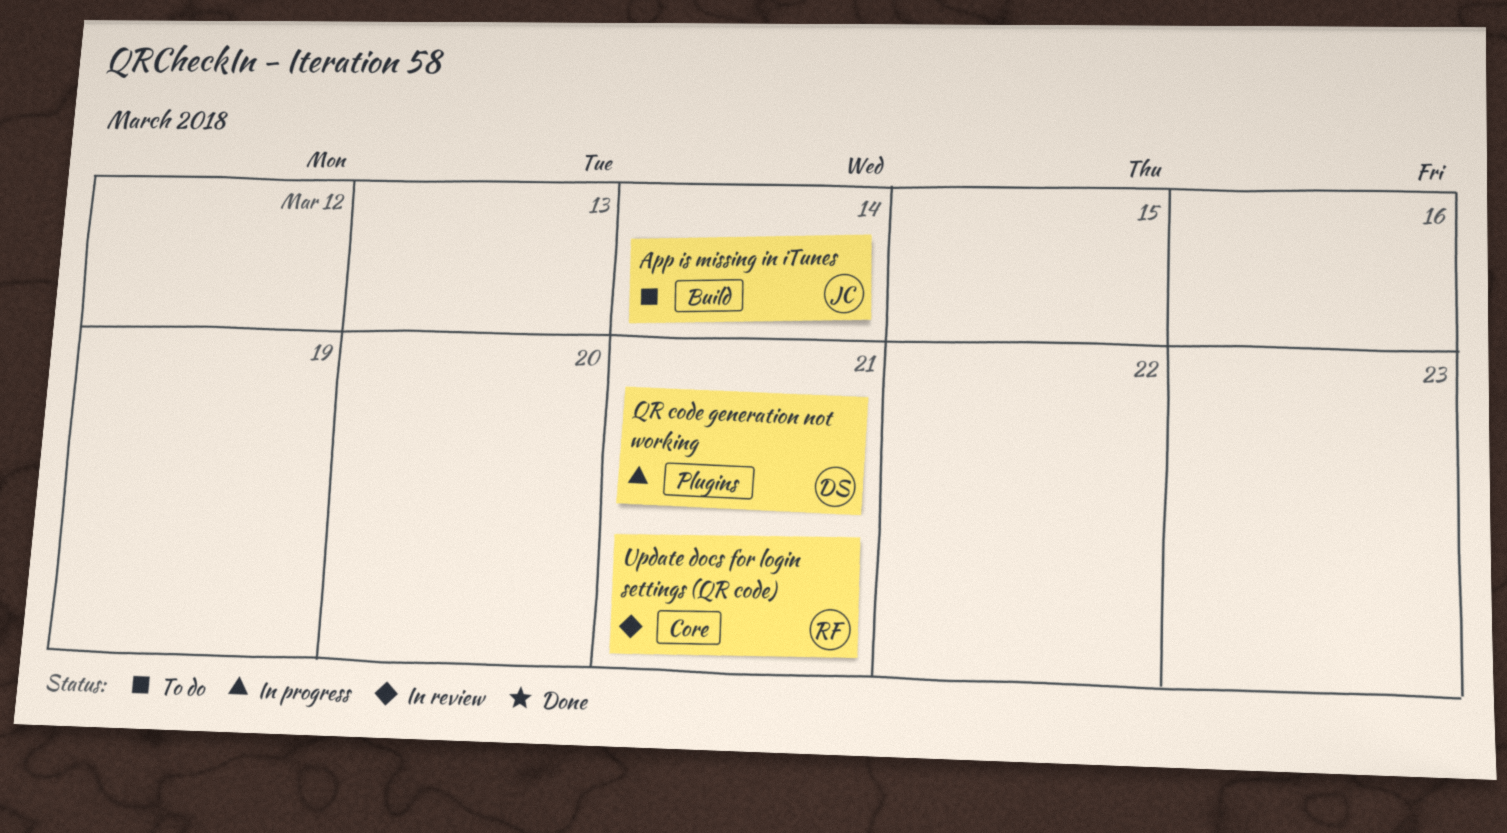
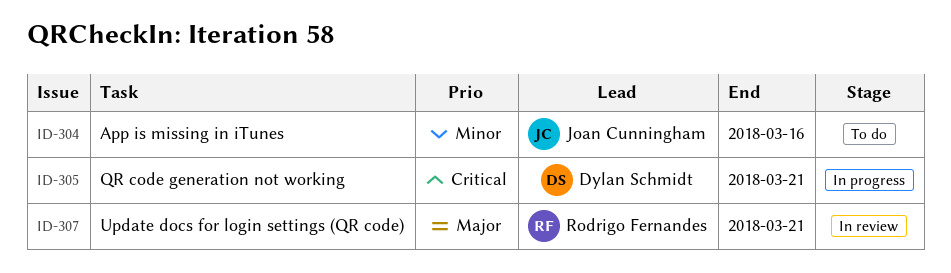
App is missing in iTunes, due: Mar 14 -> Mar 16

